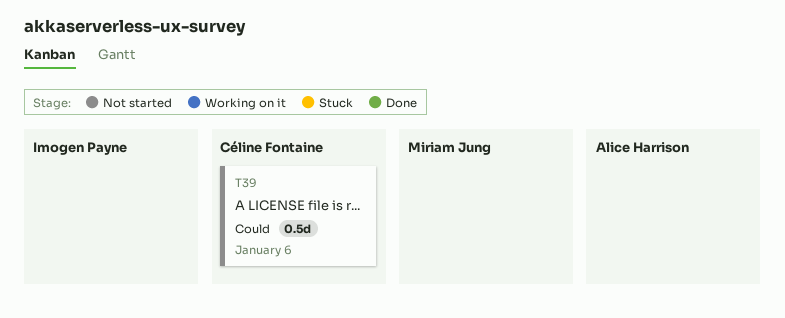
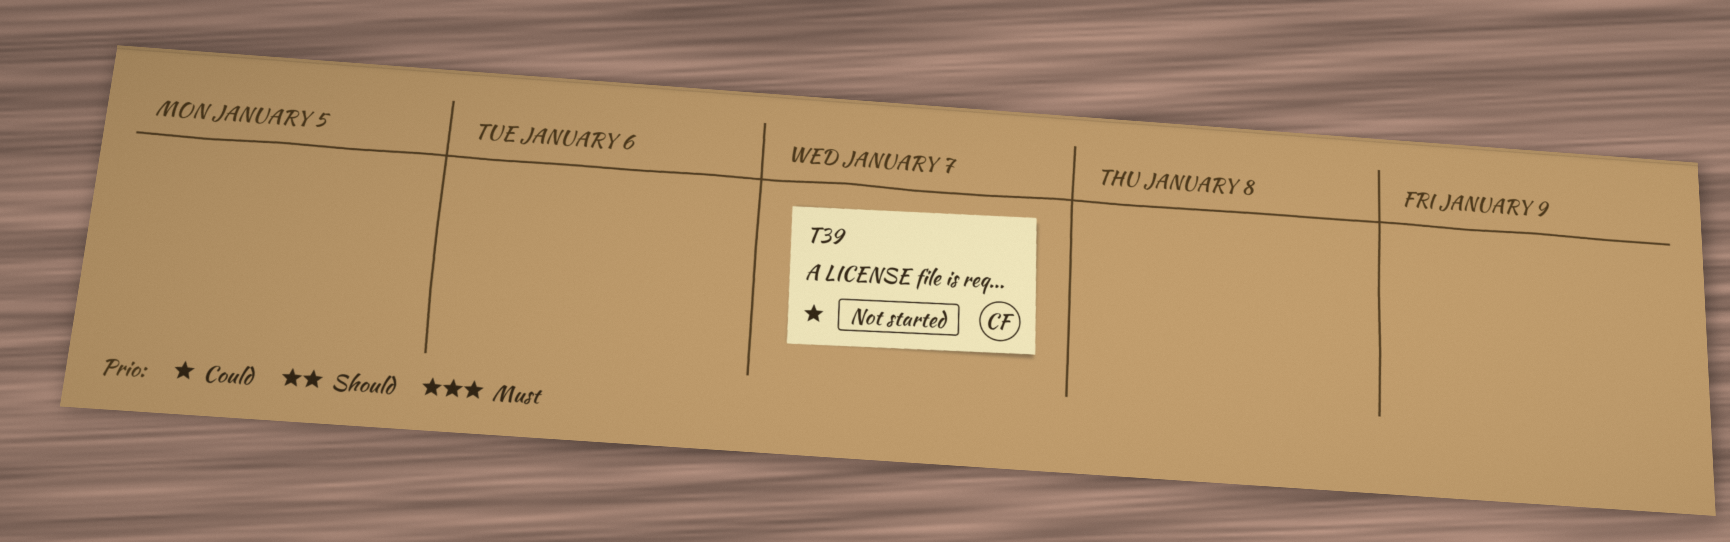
T39, due: Jan 6 -> Jan 7

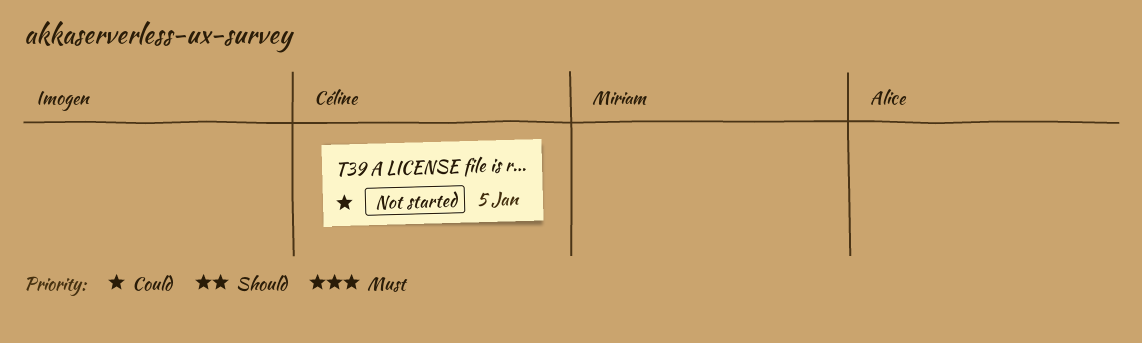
T39, due: Jan 7 -> Jan 5

